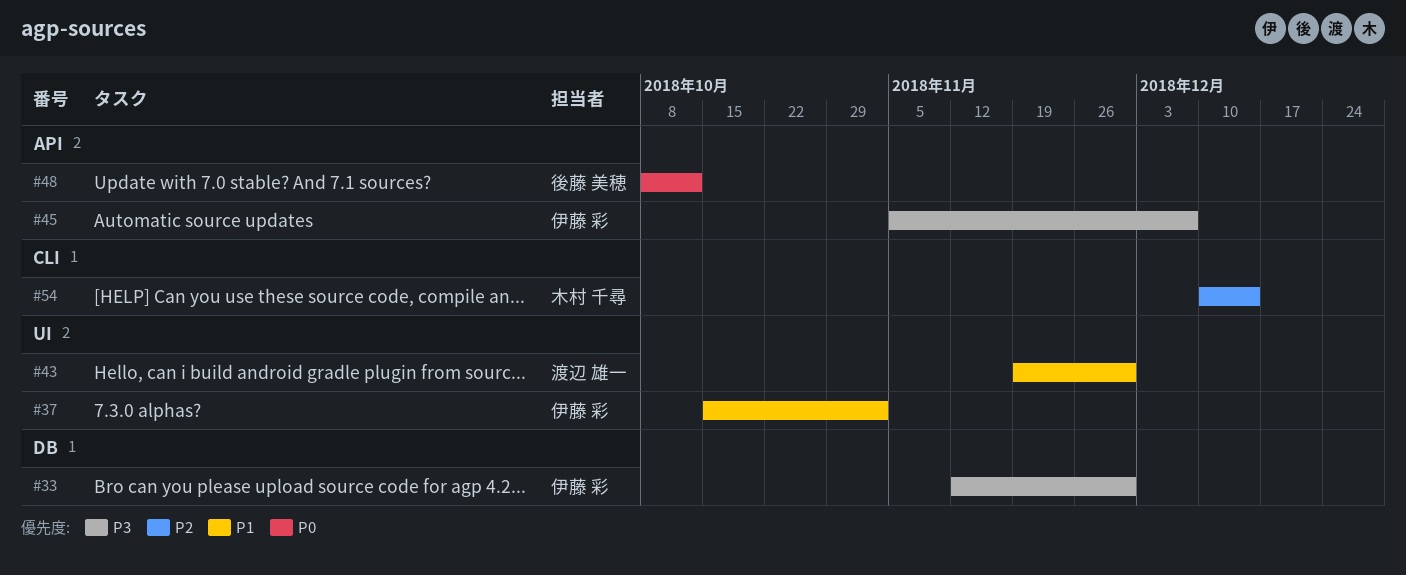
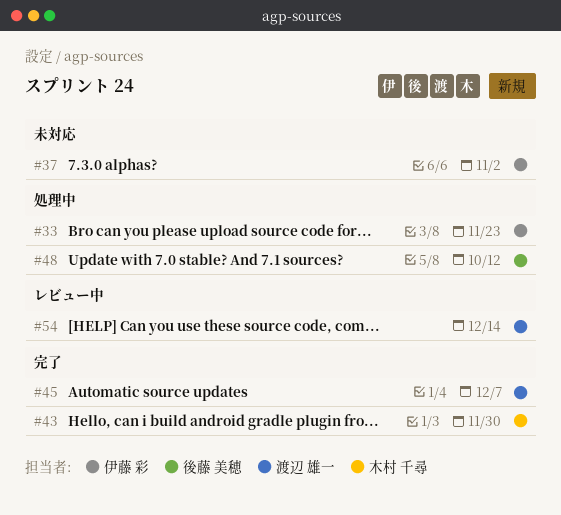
#33, due: Nov 30 -> Nov 23
#43, owner: 渡辺 雄一 -> 木村 千尋
#45, owner: 伊藤 彩 -> 渡辺 雄一
#54, owner: 木村 千尋 -> 渡辺 雄一

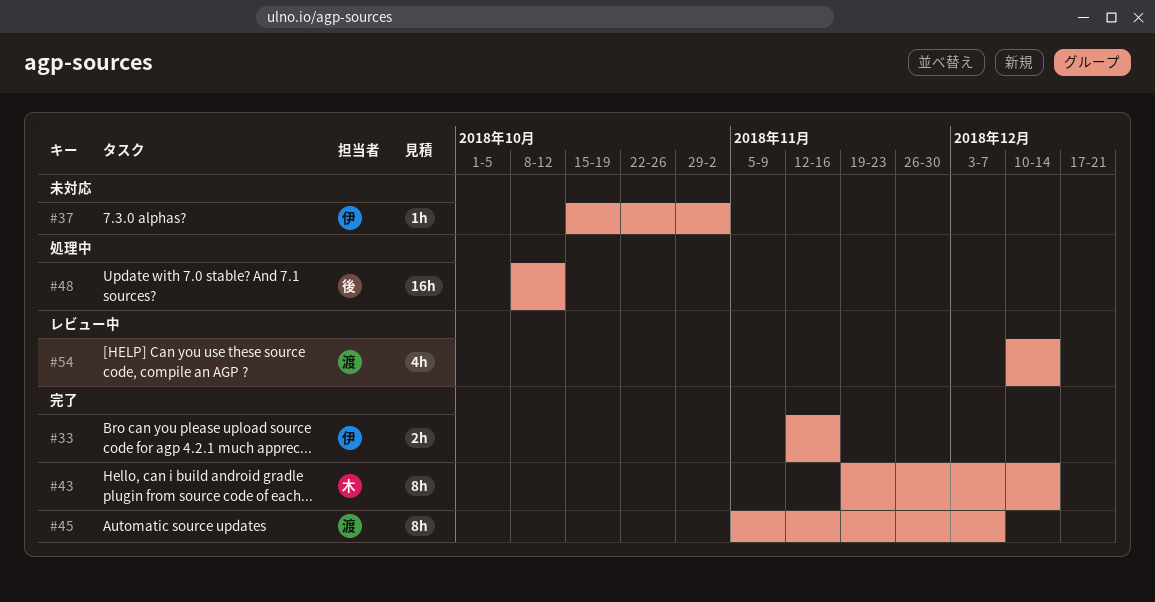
#33, status: 処理中 -> 完了
#33, due: Nov 23 -> Nov 16
#43, due: Nov 30 -> Dec 14

